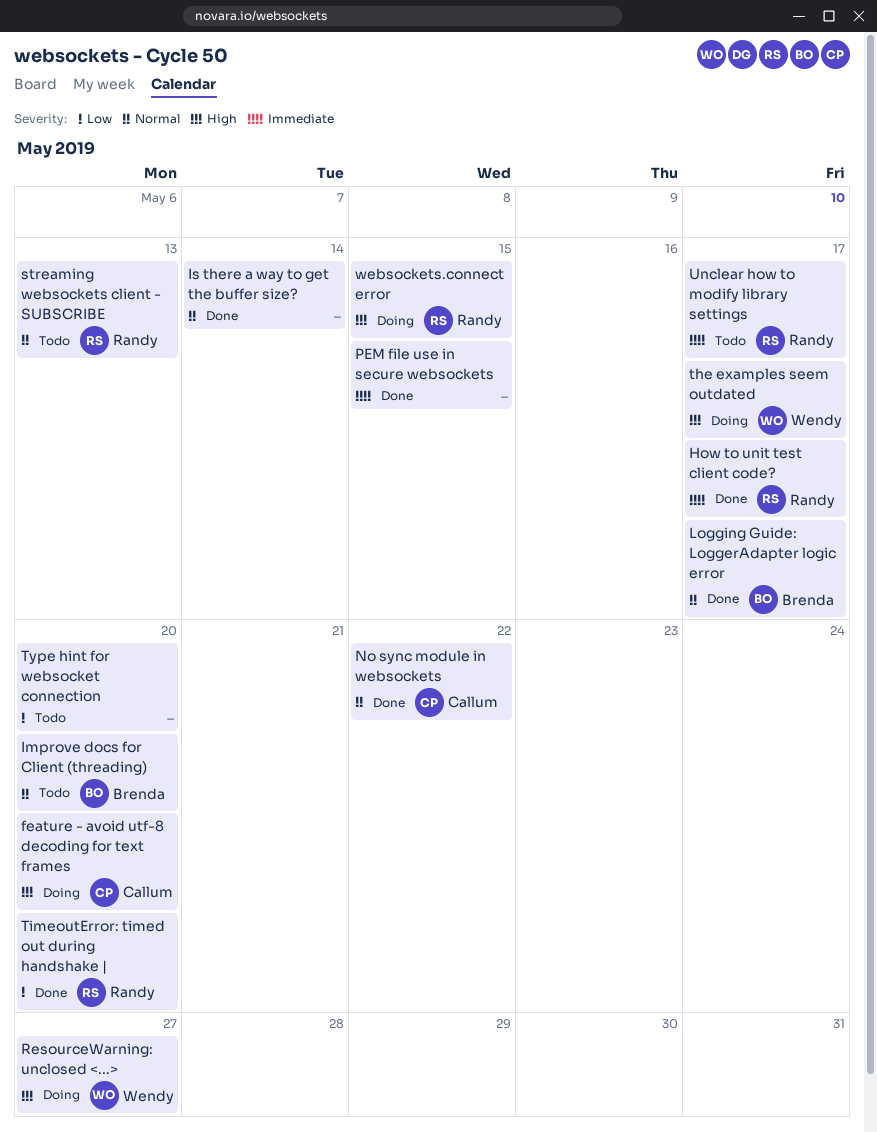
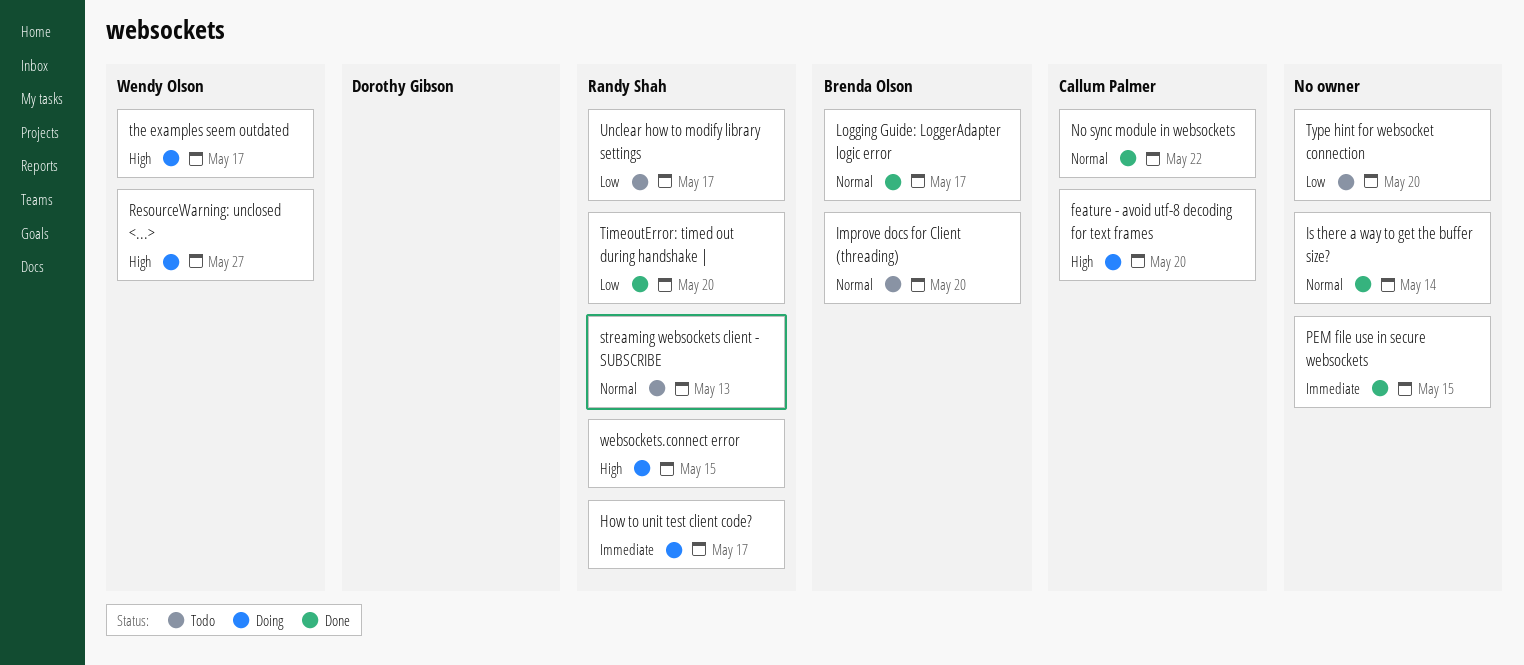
How to unit test client code?, status: Done -> Doing
Unclear how to modify library settings, priority: Immediate -> Low

